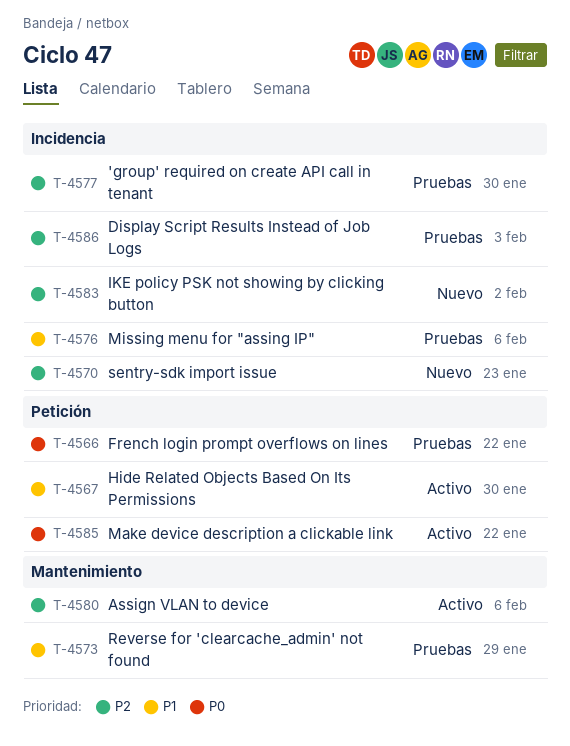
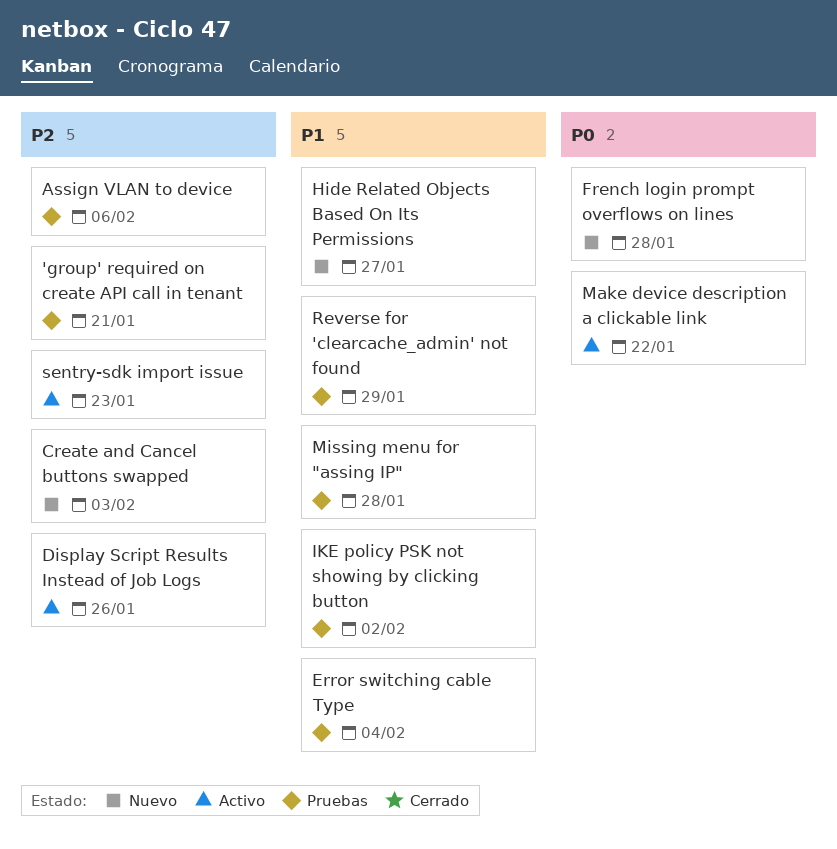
'group' required on create API call in tenant, due: Jan 30 -> Jan 21
Assign VLAN to device, status: Activo -> Pruebas
Create and Cancel buttons swapped: none -> present
Display Script Results Instead of Job Logs, status: Pruebas -> Activo
Display Script Results Instead of Job Logs, due: Feb 3 -> Jan 26
Error switching cable Type: none -> present
French login prompt overflows on lines, status: Pruebas -> Nuevo
French login prompt overflows on lines, due: Jan 22 -> Jan 28
Hide Related Objects Based On Its Permissions, status: Activo -> Nuevo
Hide Related Objects Based On Its Permissions, due: Jan 30 -> Jan 27
IKE policy PSK not showing by clicking button, status: Nuevo -> Pruebas
IKE policy PSK not showing by clicking button, priority: P2 -> P1
Missing menu for "assing IP", due: Feb 6 -> Jan 28
sentry-sdk import issue, status: Nuevo -> Activo

